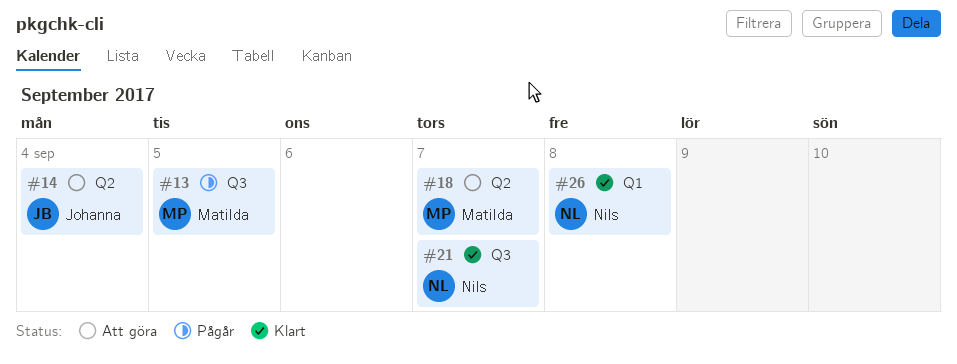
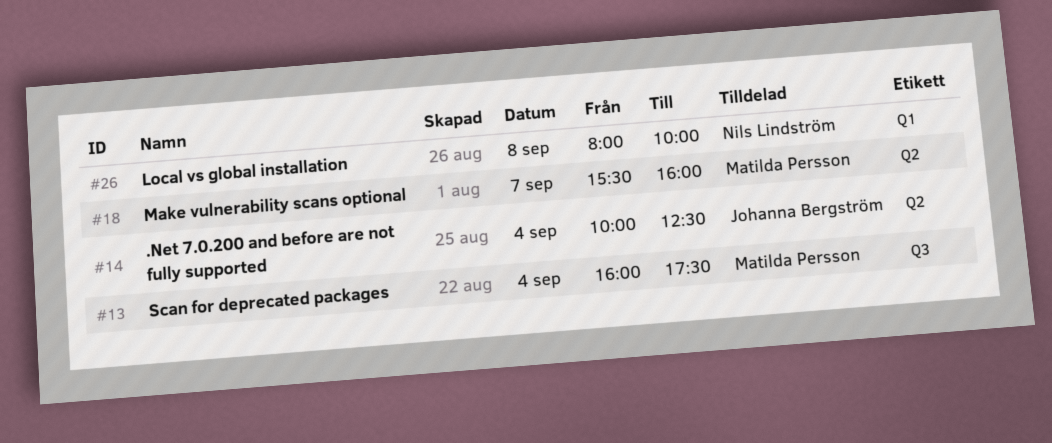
#13, day: Sep 5 -> Sep 4
#21: present -> none

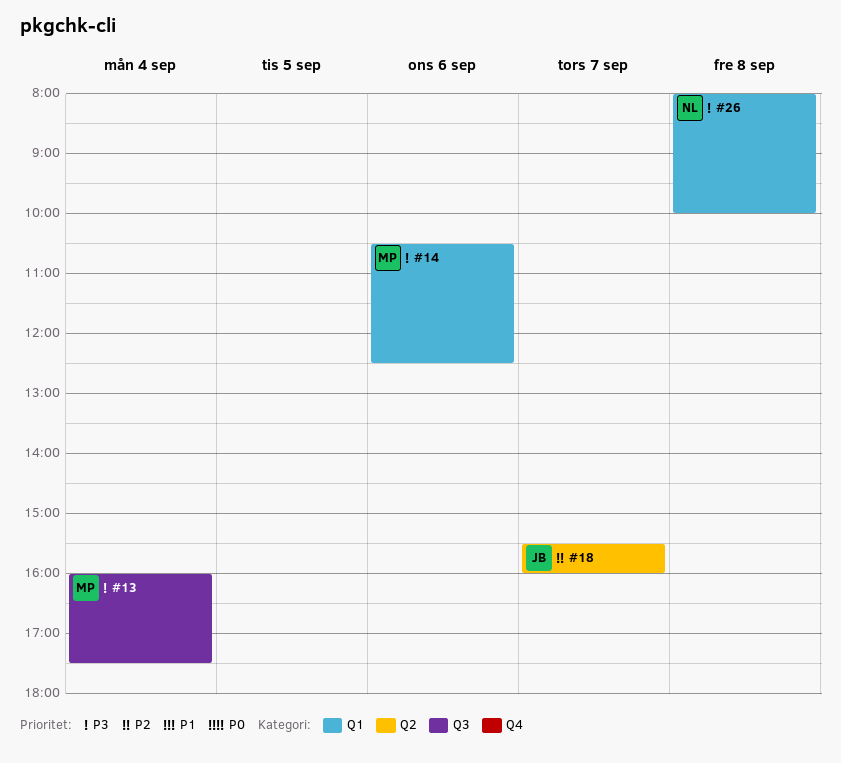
#14, owner: Johanna Bergström -> Matilda Persson
#14, label: Q2 -> Q1
#14, day: Sep 4 -> Sep 6
#14, begins: 10:00 -> 10:30
#18, owner: Matilda Persson -> Johanna Bergström

